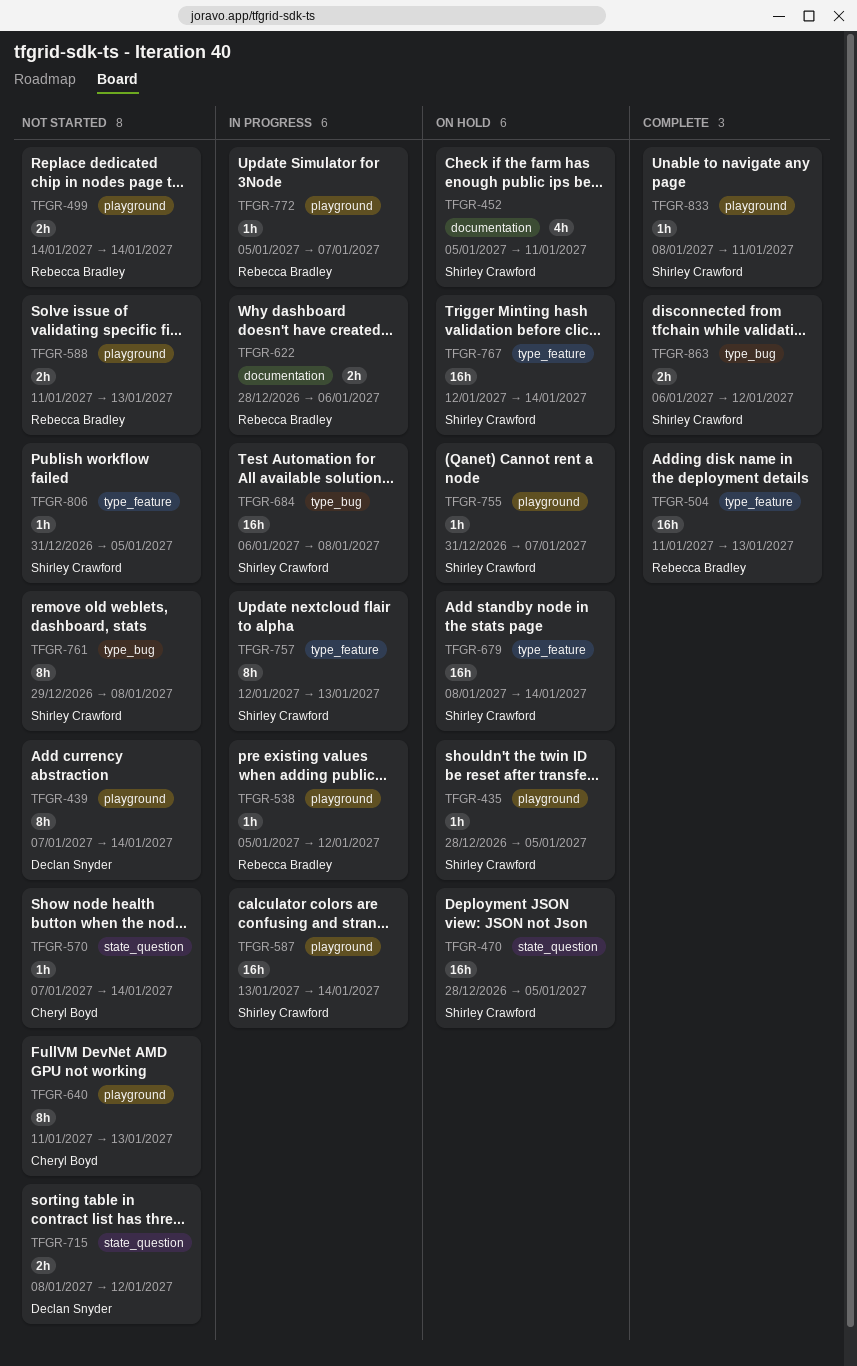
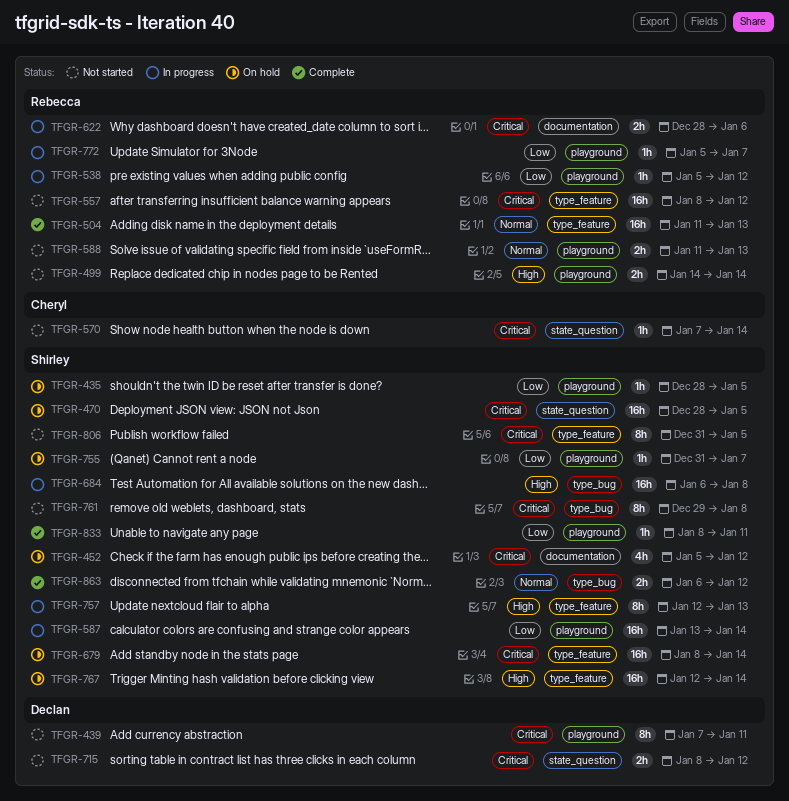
TFGR-439, due: Jan 14 -> Jan 11
TFGR-452, due: Jan 11 -> Jan 12
TFGR-557: none -> present
TFGR-640: present -> none
TFGR-806, estimate: 1h -> 8h

